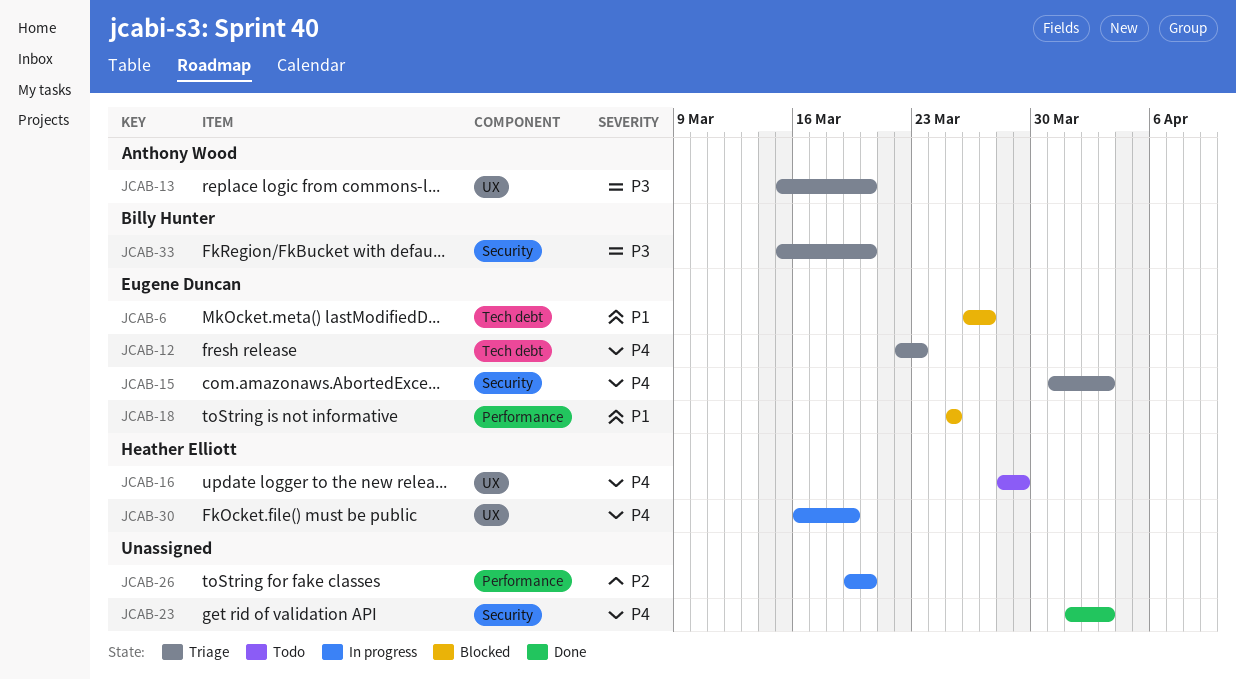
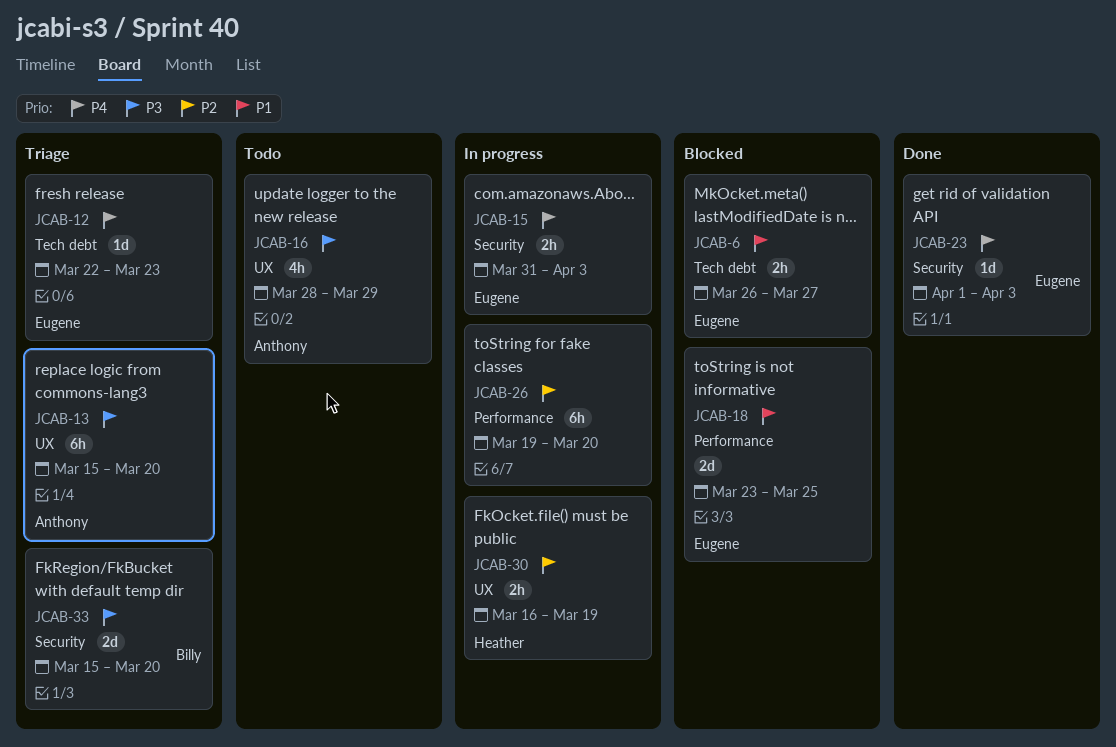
JCAB-15, status: Triage -> In progress
JCAB-16, owner: Heather Elliott -> Anthony Wood
JCAB-16, priority: P4 -> P3
JCAB-18, start: Mar 25 -> Mar 23
JCAB-23, owner: none -> Eugene Duncan
JCAB-30, priority: P4 -> P2

